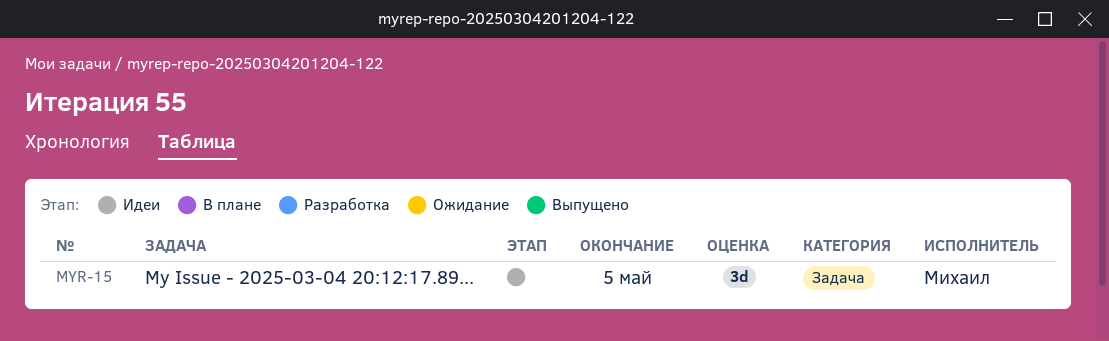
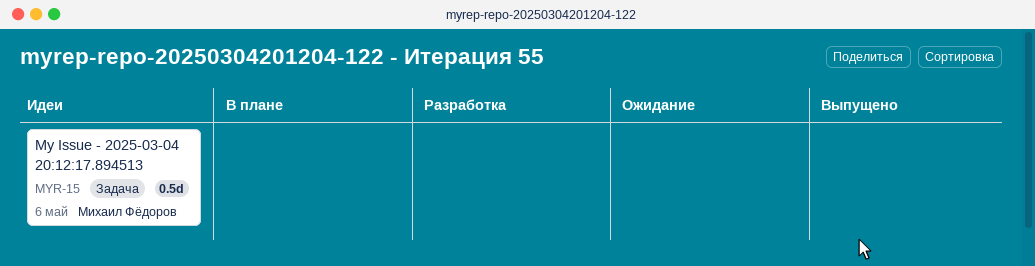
MYR-15, estimate: 3d -> 0.5d
MYR-15, due: May 5 -> May 6

